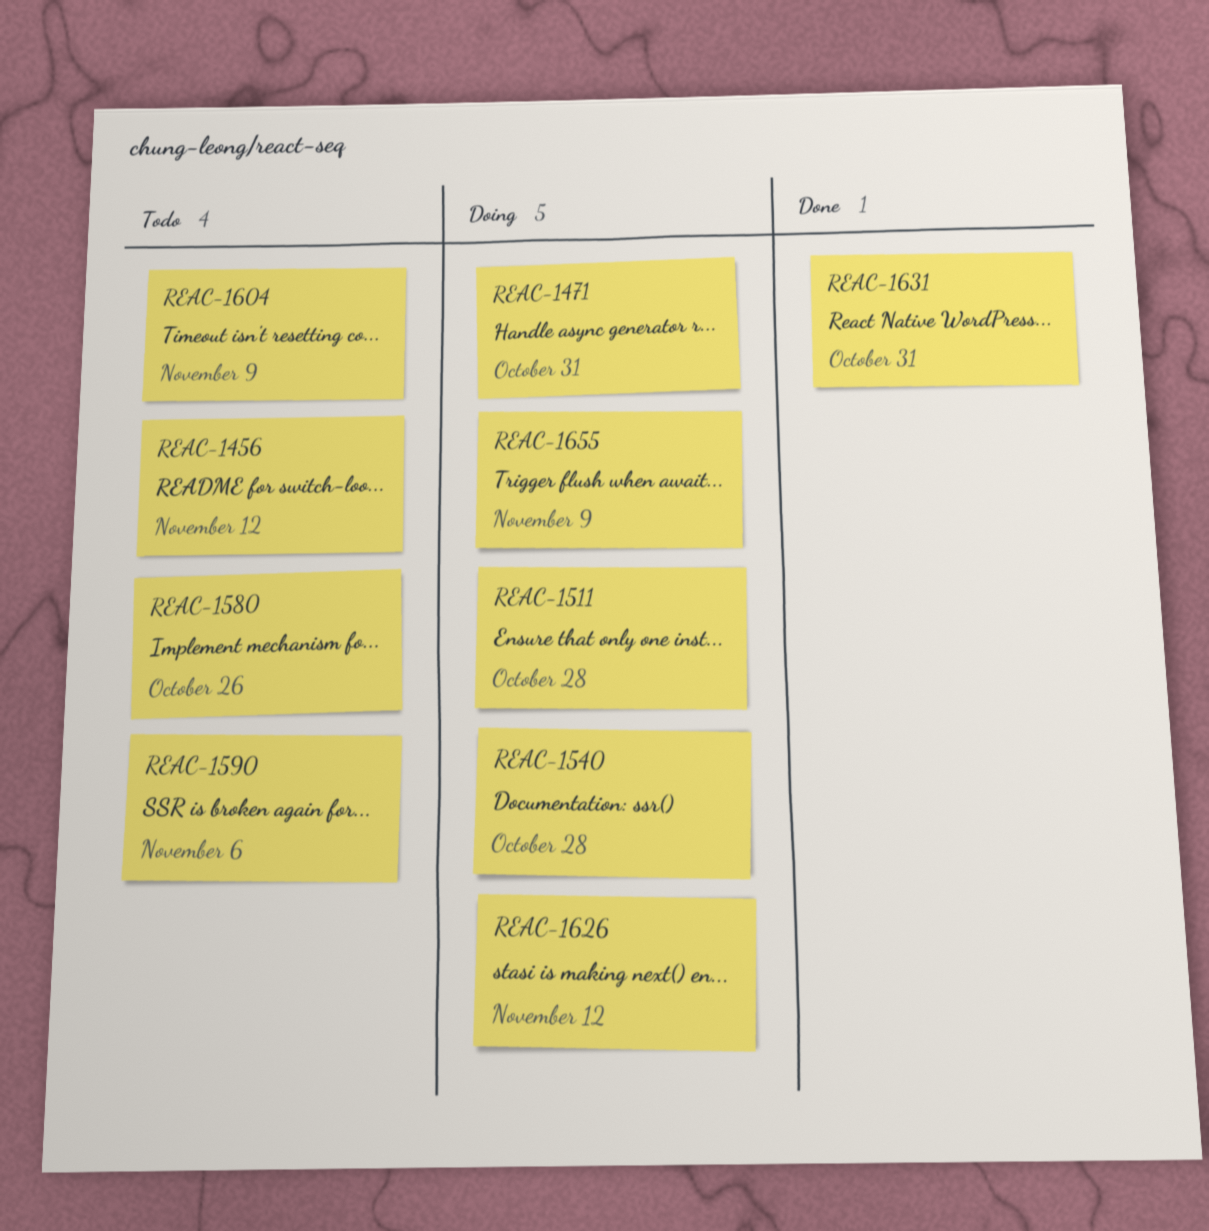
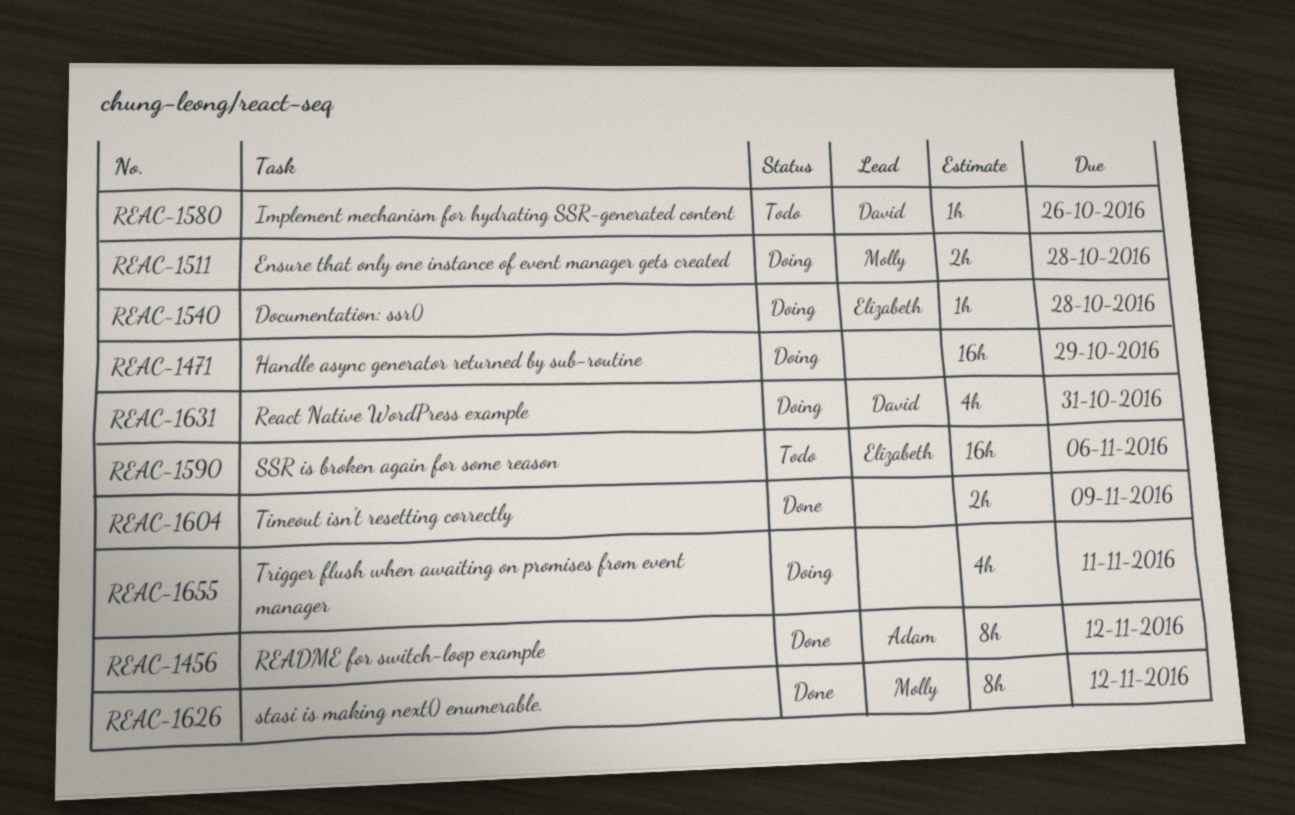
REAC-1456, status: Todo -> Done
REAC-1471, due: Oct 31 -> Oct 29
REAC-1604, status: Todo -> Done
REAC-1626, status: Doing -> Done
REAC-1631, status: Done -> Doing
REAC-1655, due: Nov 9 -> Nov 11

